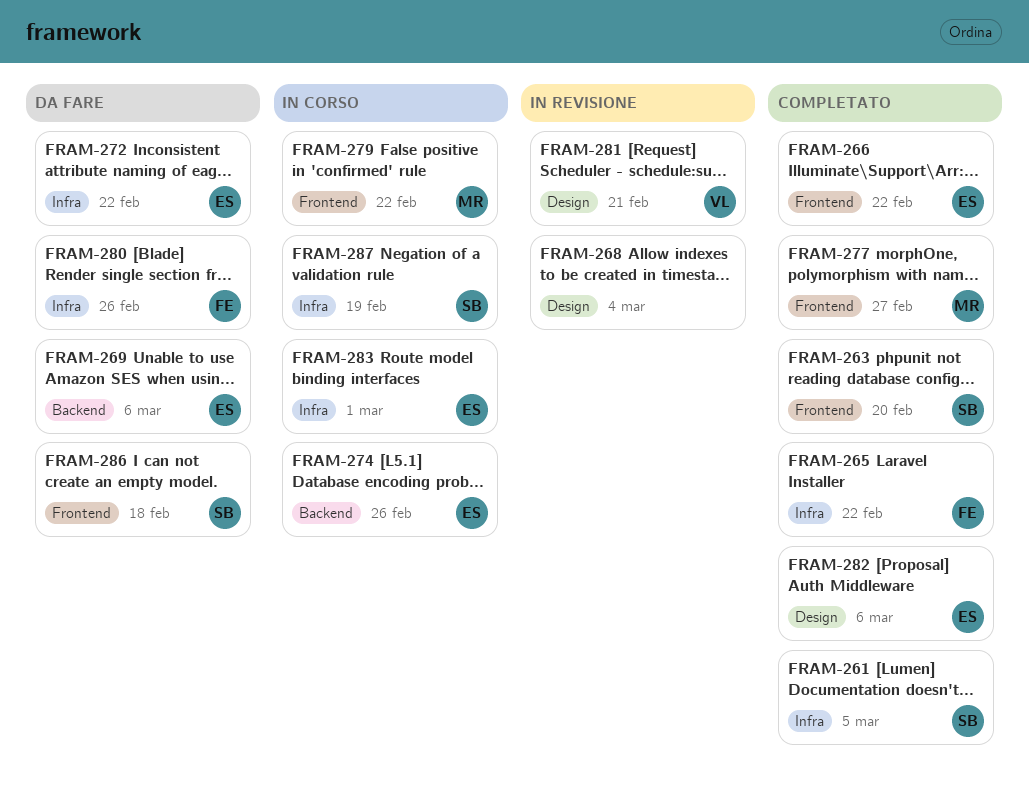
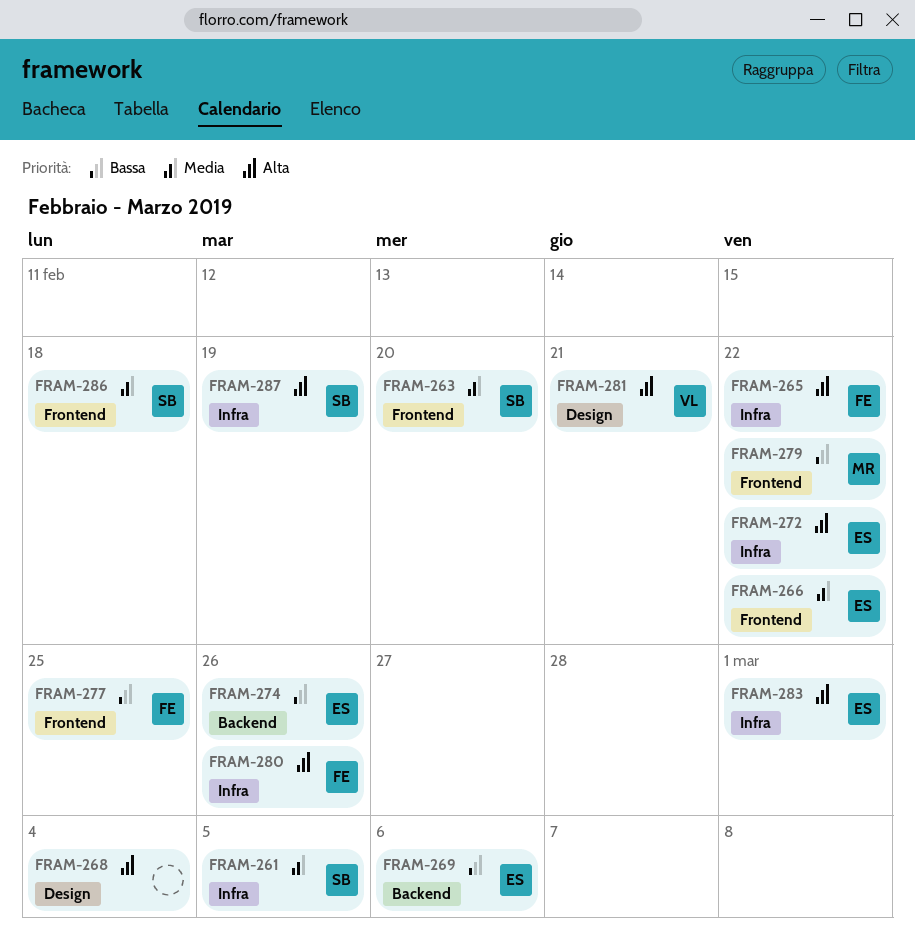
FRAM-277, owner: MR -> FE
FRAM-277, due: Feb 27 -> Feb 25
FRAM-282: present -> none

